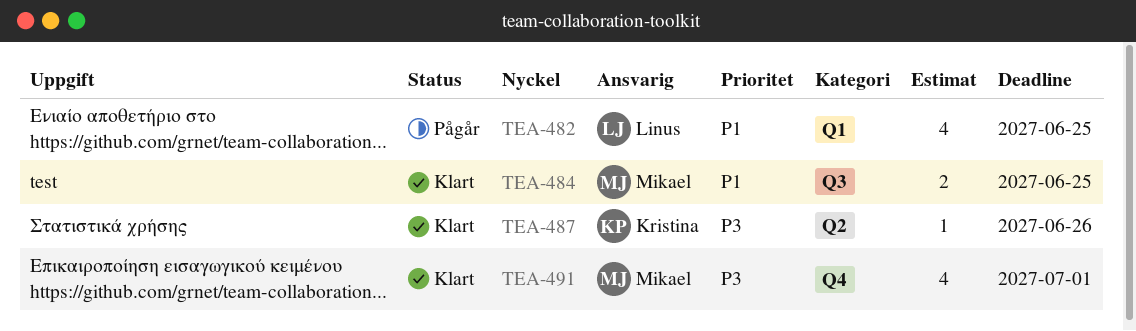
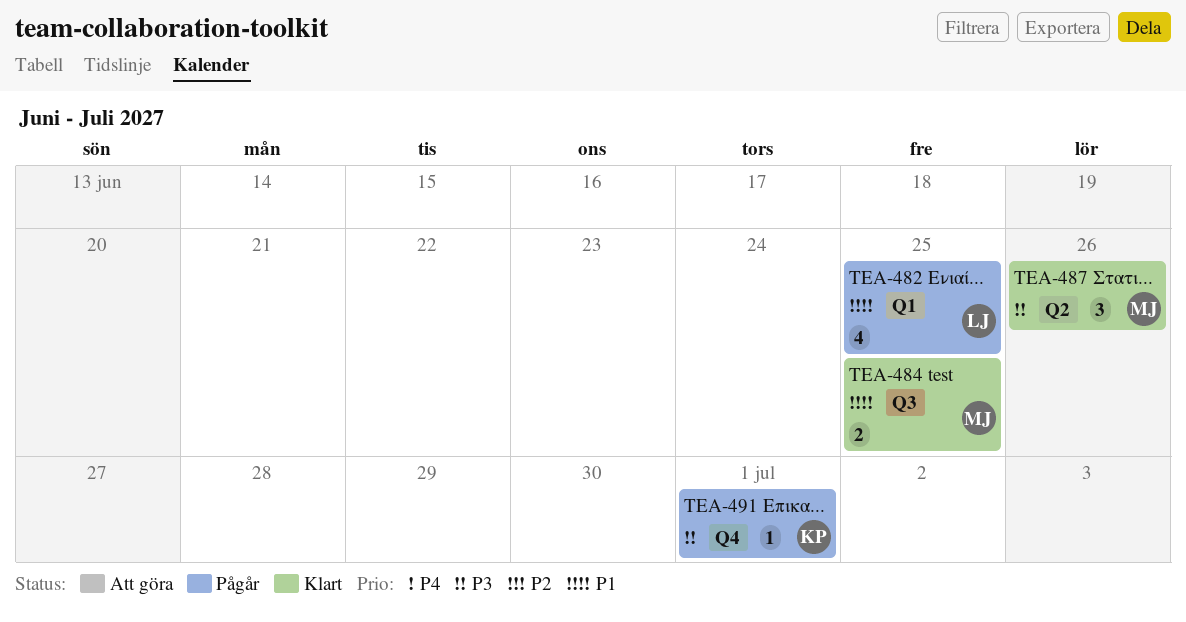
TEA-487, owner: Kristina -> Mikael
TEA-487, estimate: 1 -> 3
TEA-491, status: Klart -> Pågår
TEA-491, owner: Mikael -> Kristina
TEA-491, estimate: 4 -> 1

